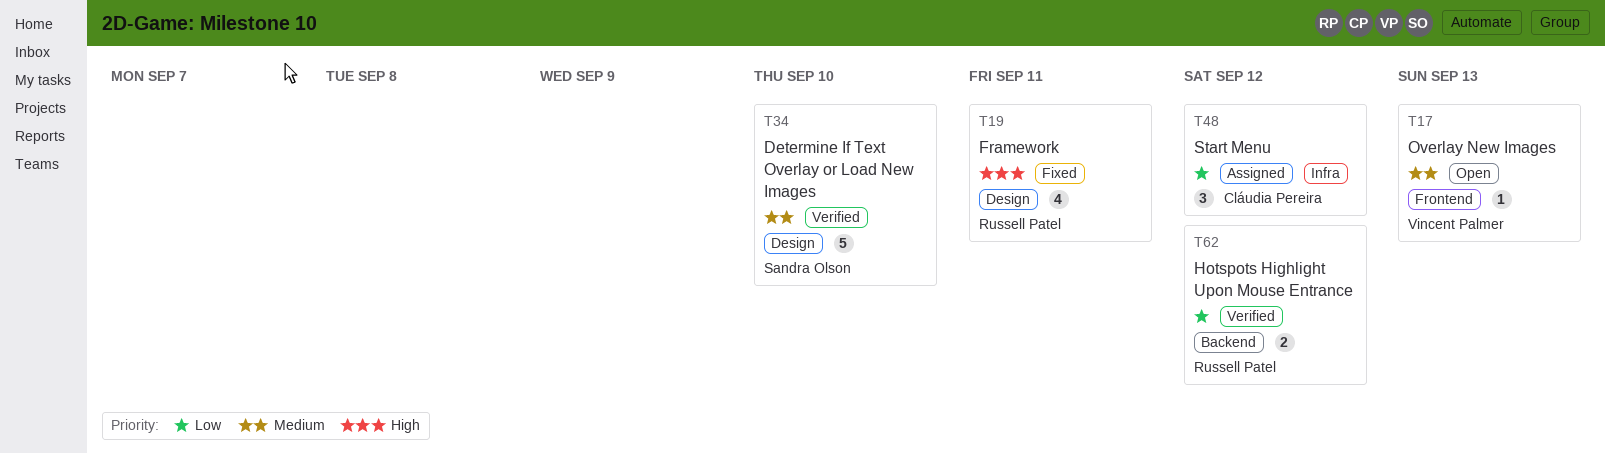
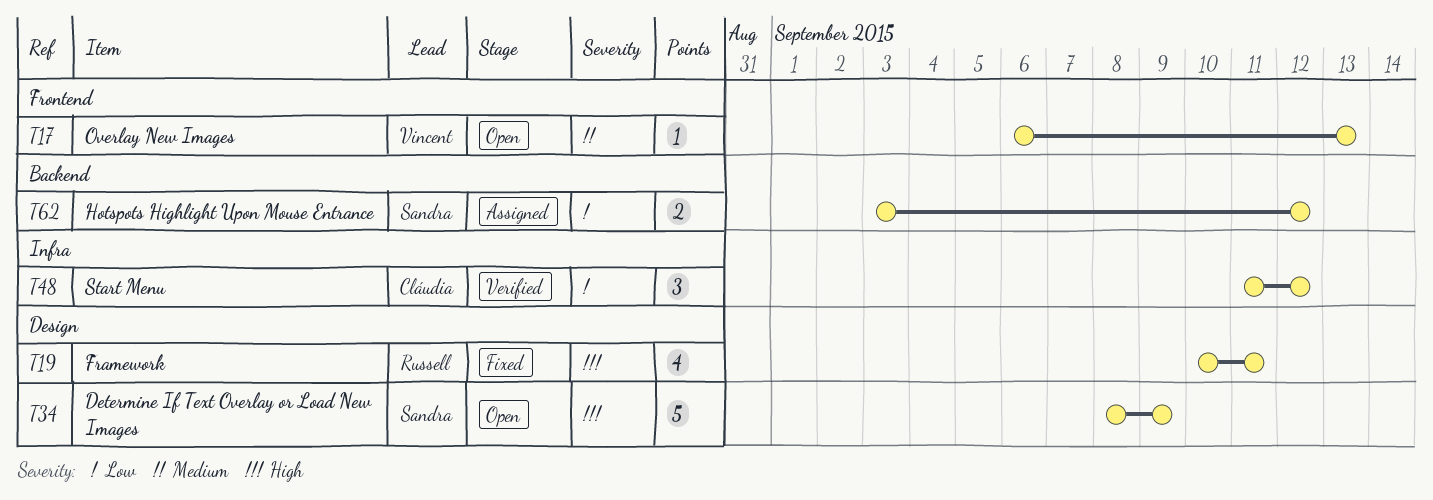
T34, status: Verified -> Open
T34, priority: Medium -> High
T34, due: Sep 10 -> Sep 9
T48, status: Assigned -> Verified
T62, status: Verified -> Assigned
T62, owner: Russell Patel -> Sandra Olson

